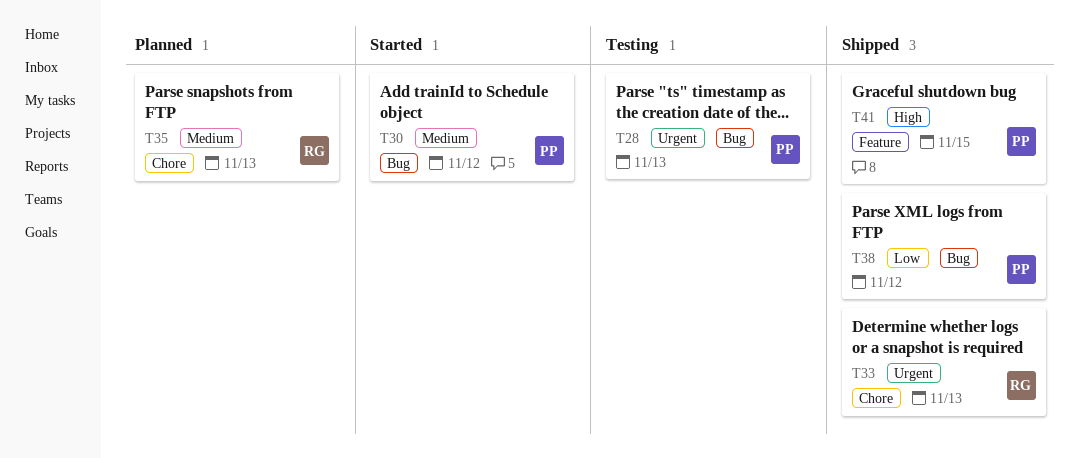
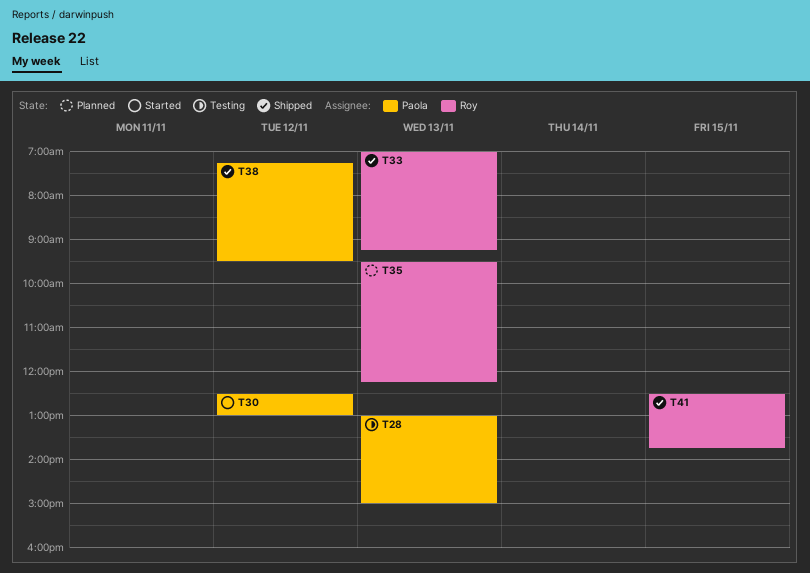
T41, owner: Paola -> Roy

